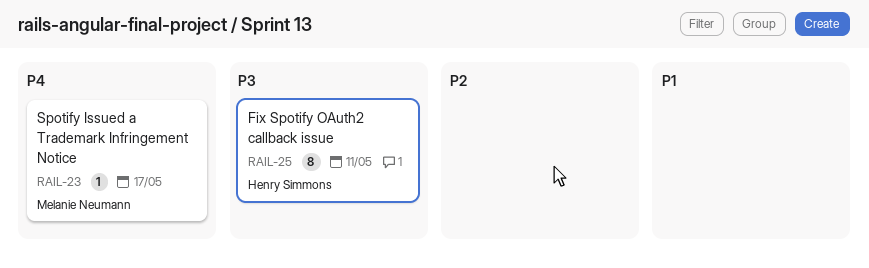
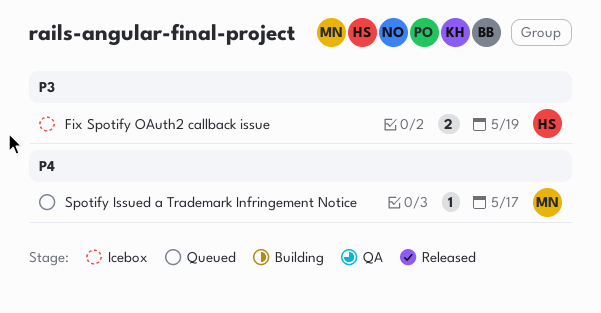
Fix Spotify OAuth2 callback issue, estimate: 8 -> 2
Fix Spotify OAuth2 callback issue, due: May 11 -> May 19

